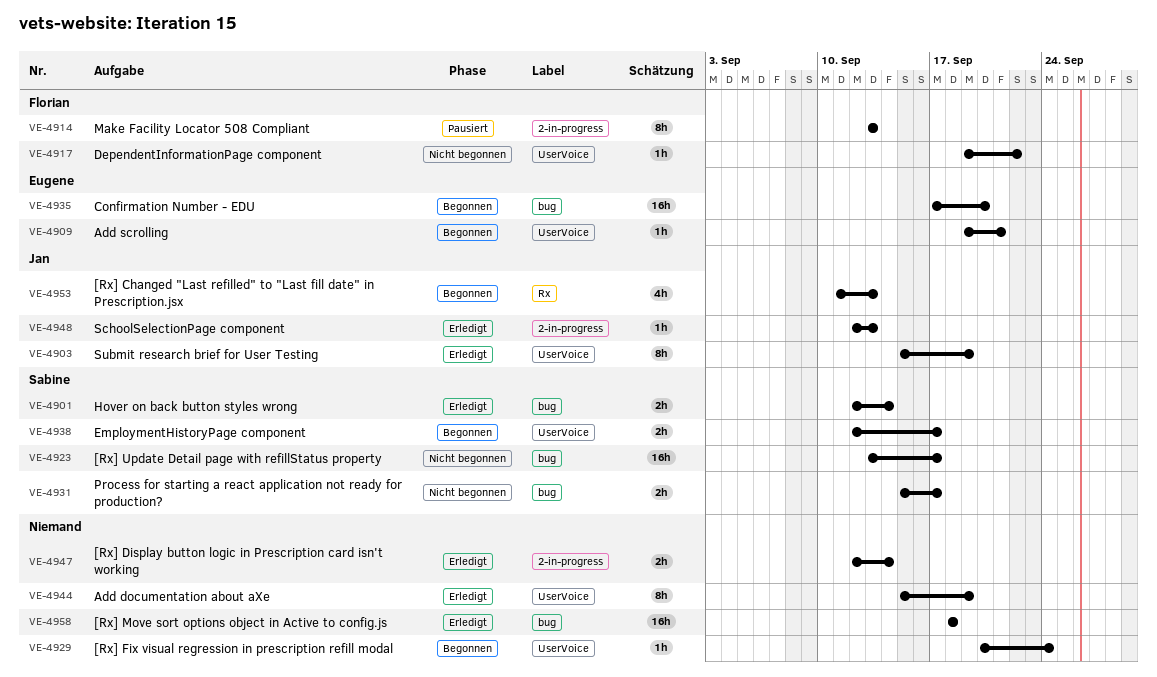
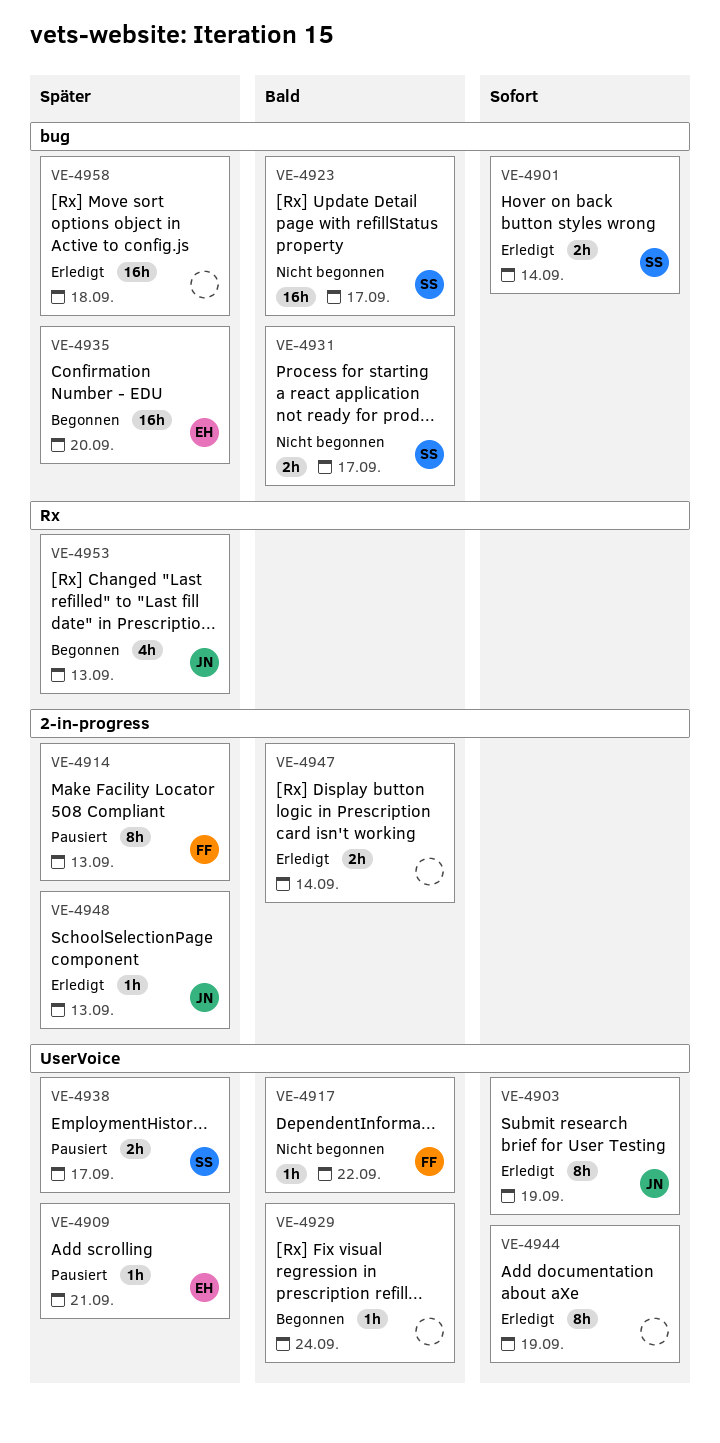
VE-4909, status: Begonnen -> Pausiert
VE-4938, status: Begonnen -> Pausiert

